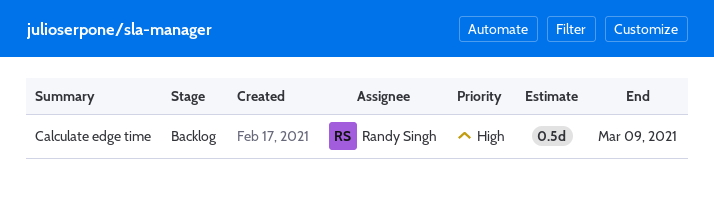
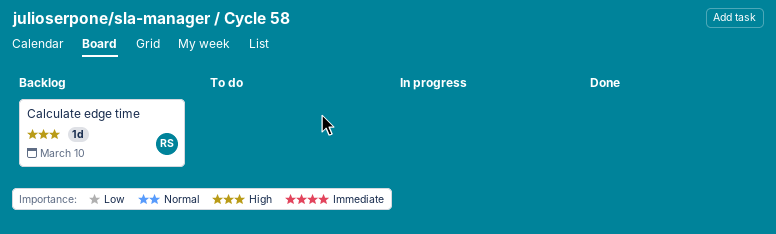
Calculate edge time, estimate: 0.5d -> 1d
Calculate edge time, due: Mar 9 -> Mar 10

